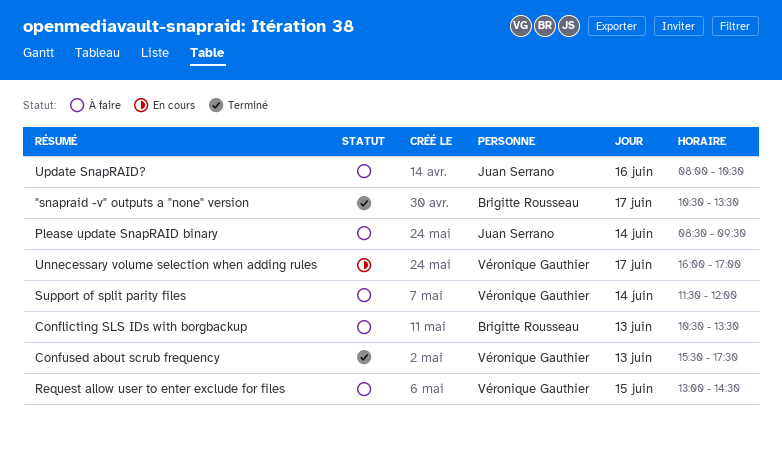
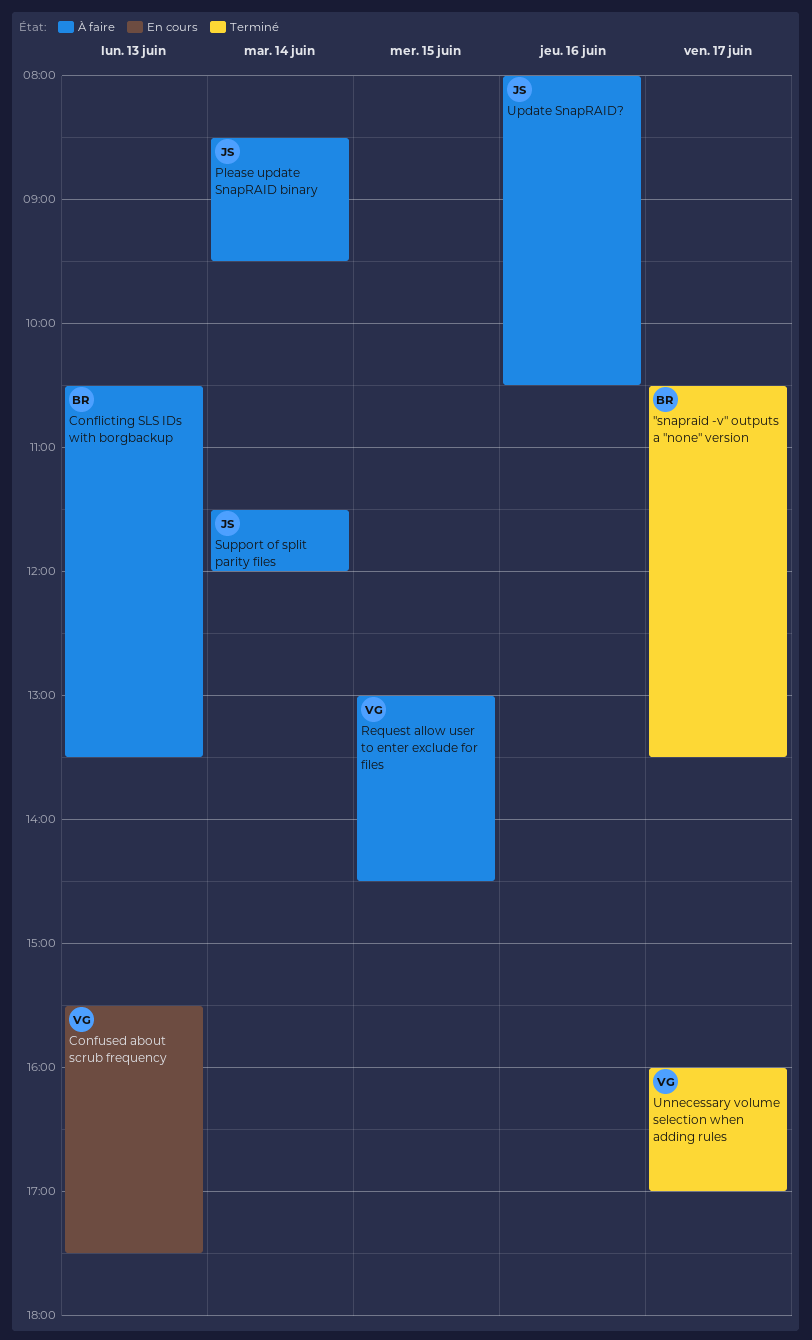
Confused about scrub frequency, status: Terminé -> En cours
Support of split parity files, owner: Véronique Gauthier -> Juan Serrano
Unnecessary volume selection when adding rules, status: En cours -> Terminé

